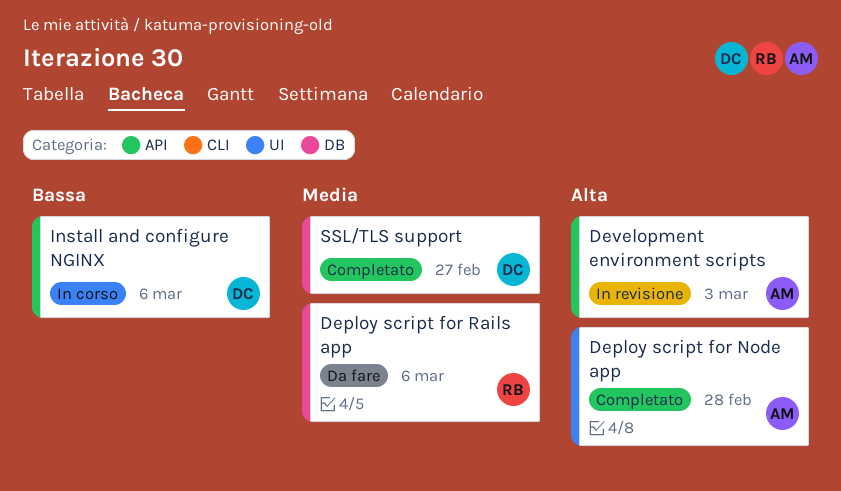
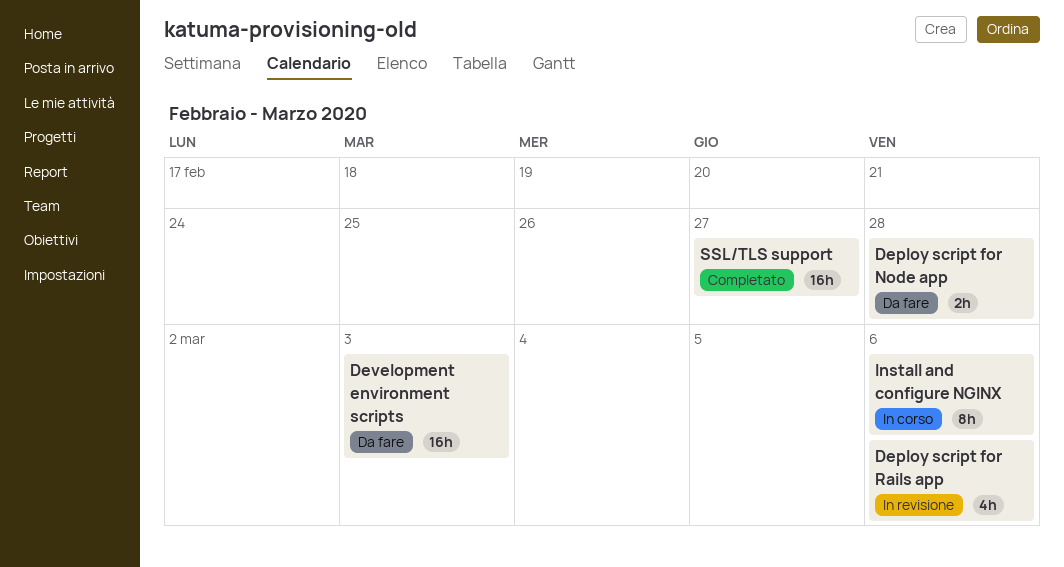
Deploy script for Node app, status: Completato -> Da fare
Deploy script for Rails app, status: Da fare -> In revisione
Development environment scripts, status: In revisione -> Da fare

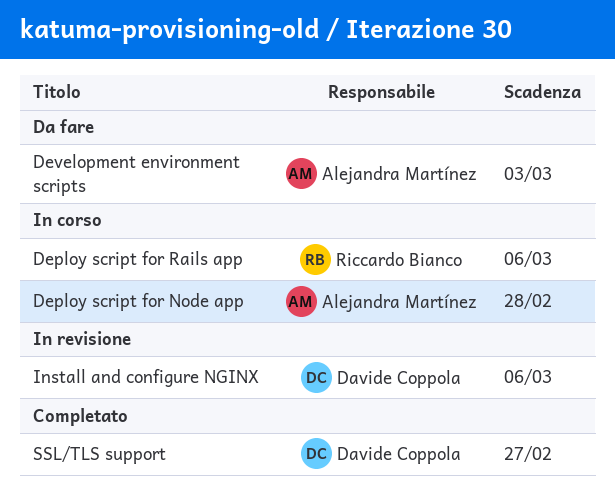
Deploy script for Node app, status: Da fare -> In corso
Deploy script for Rails app, status: In revisione -> In corso
Install and configure NGINX, status: In corso -> In revisione

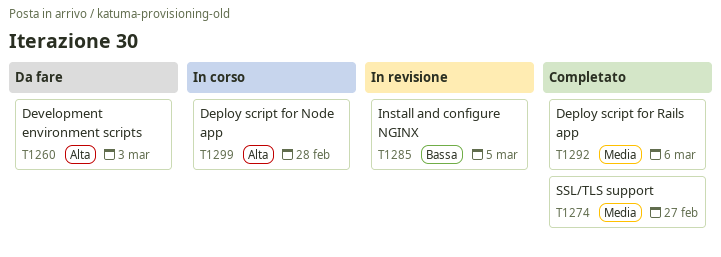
Deploy script for Rails app, status: In corso -> Completato
Install and configure NGINX, due: Mar 6 -> Mar 5

